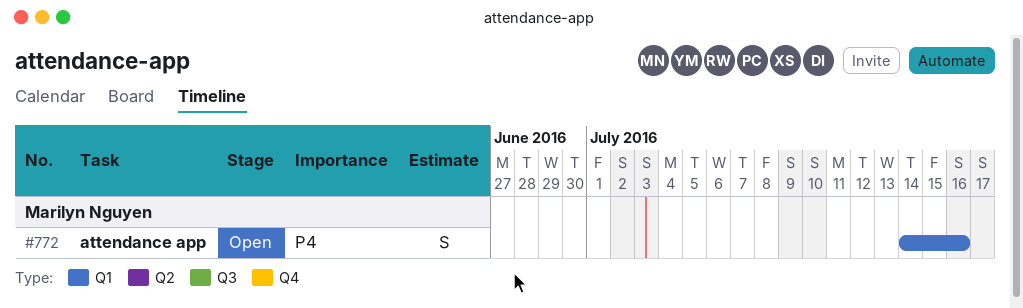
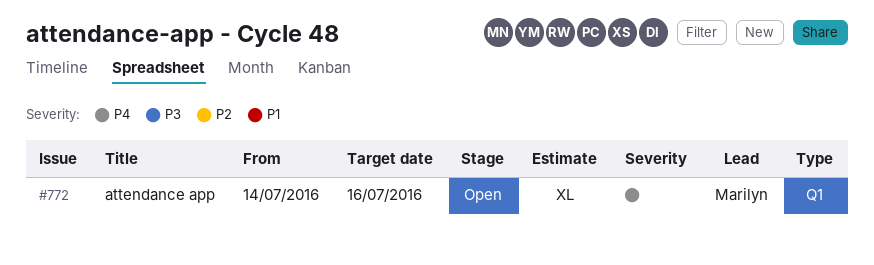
#772, estimate: S -> XL

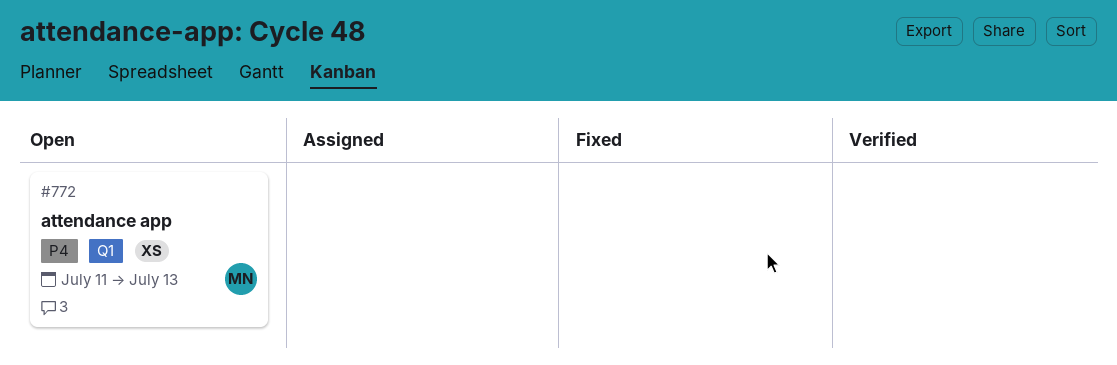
#772, estimate: XL -> XS
#772, start: Jul 14 -> Jul 11
#772, due: Jul 16 -> Jul 13

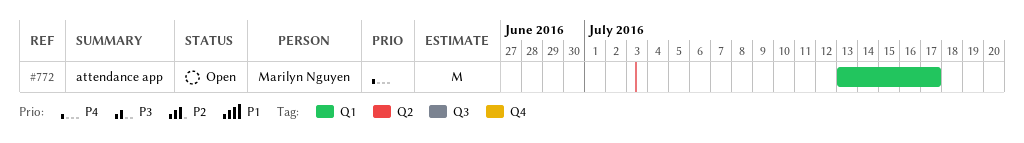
#772, estimate: XS -> M
#772, start: Jul 11 -> Jul 13
#772, due: Jul 13 -> Jul 17

